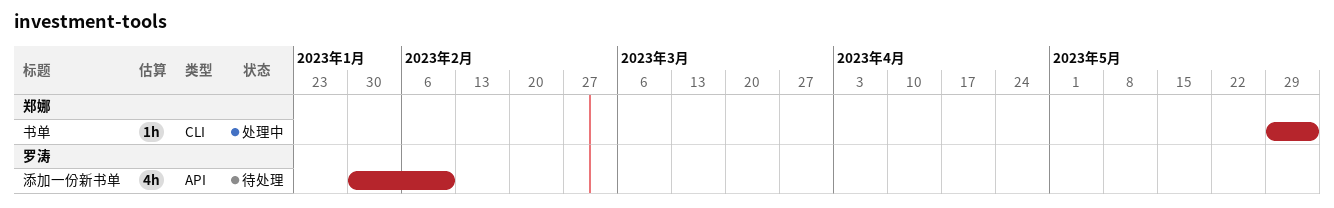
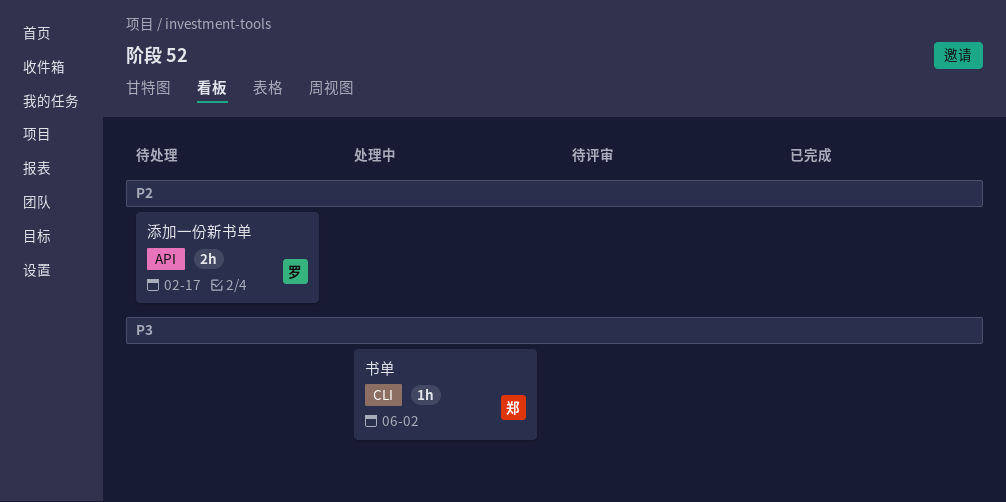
添加一份新书单, estimate: 4h -> 2h
添加一份新书单, due: Feb 10 -> Feb 17

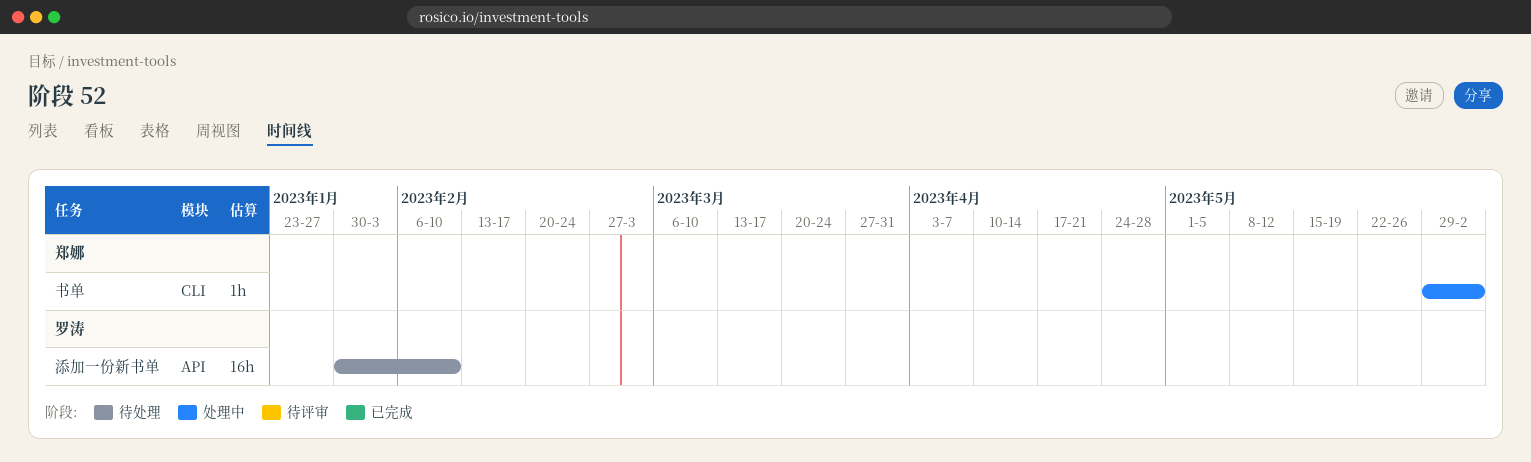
添加一份新书单, estimate: 2h -> 16h
添加一份新书单, due: Feb 17 -> Feb 10

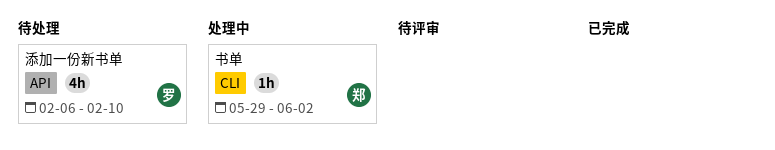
添加一份新书单, estimate: 16h -> 4h
添加一份新书单, start: Jan 30 -> Feb 6

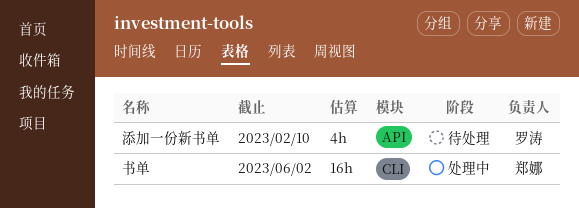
书单, estimate: 1h -> 16h

